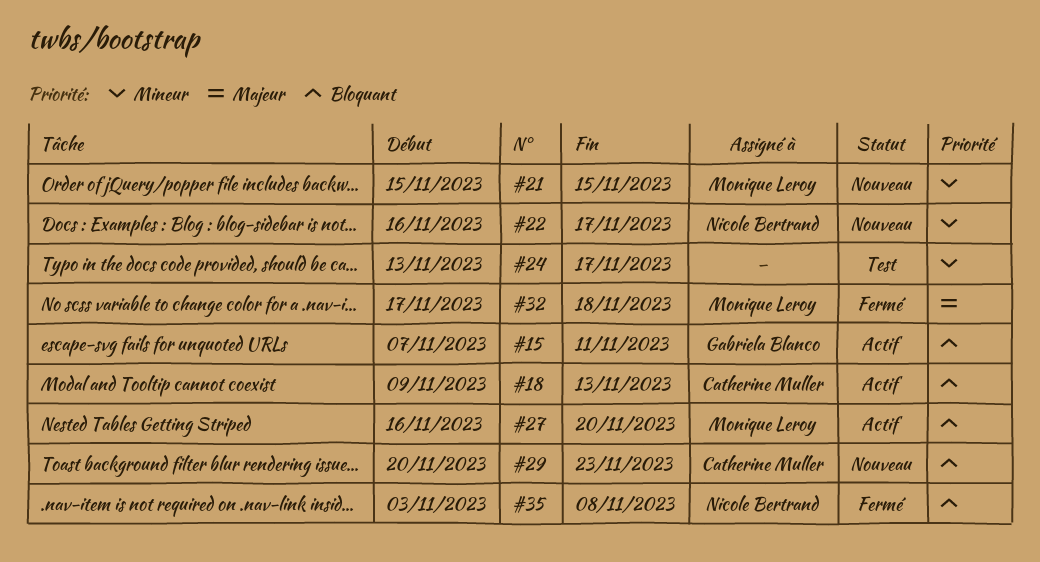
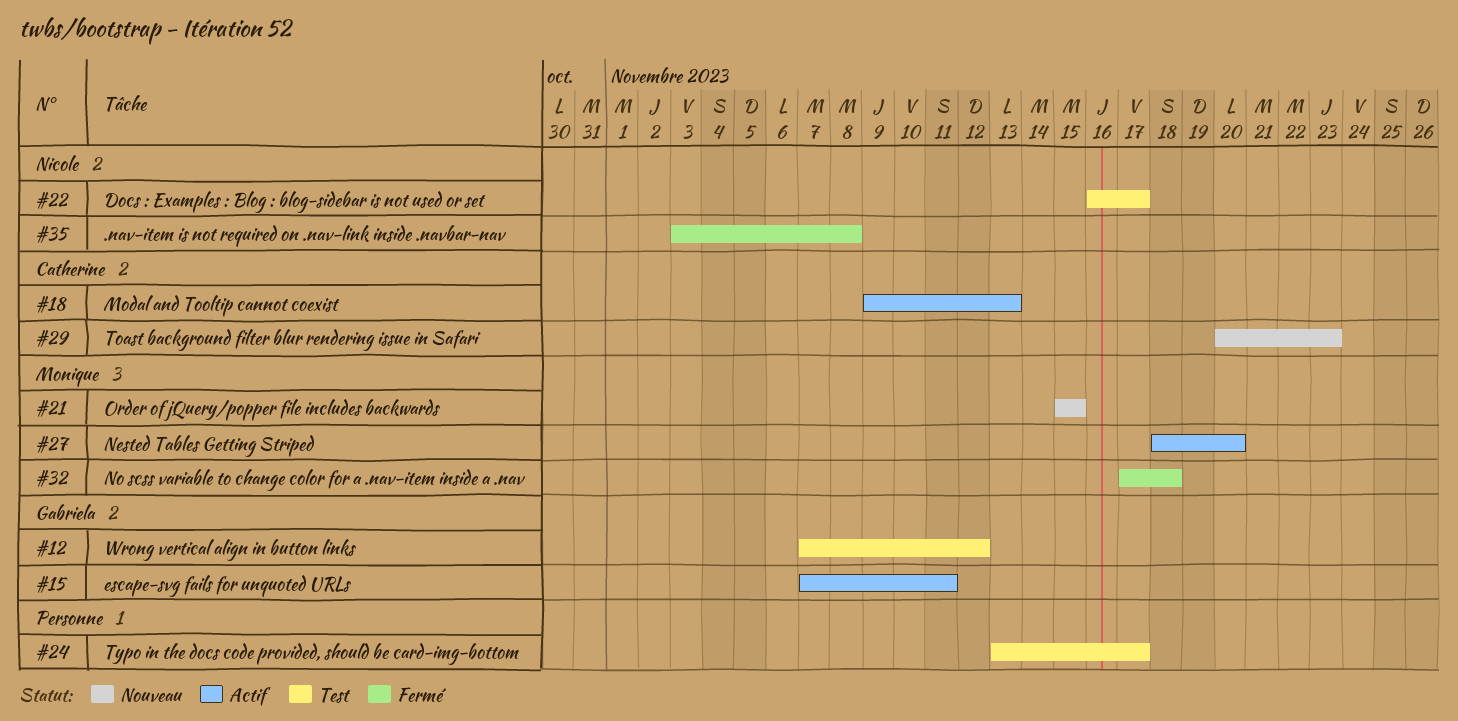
#12: none -> present
#22, status: Nouveau -> Test
#27, start: Nov 16 -> Nov 18

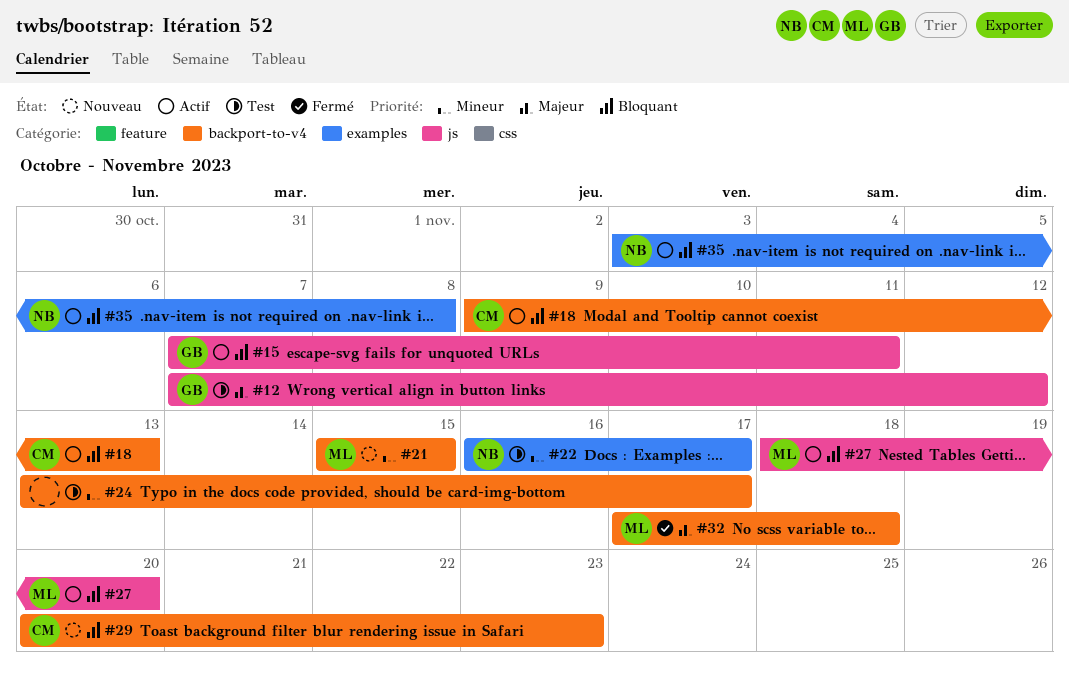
#35, status: Fermé -> Actif

